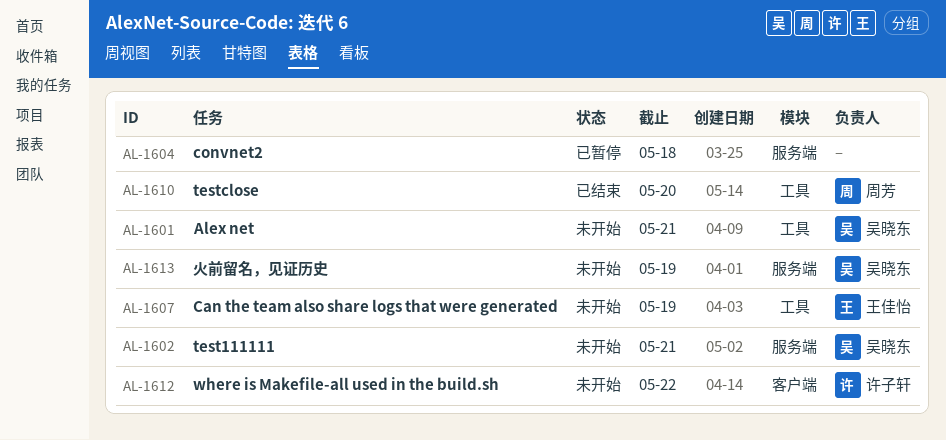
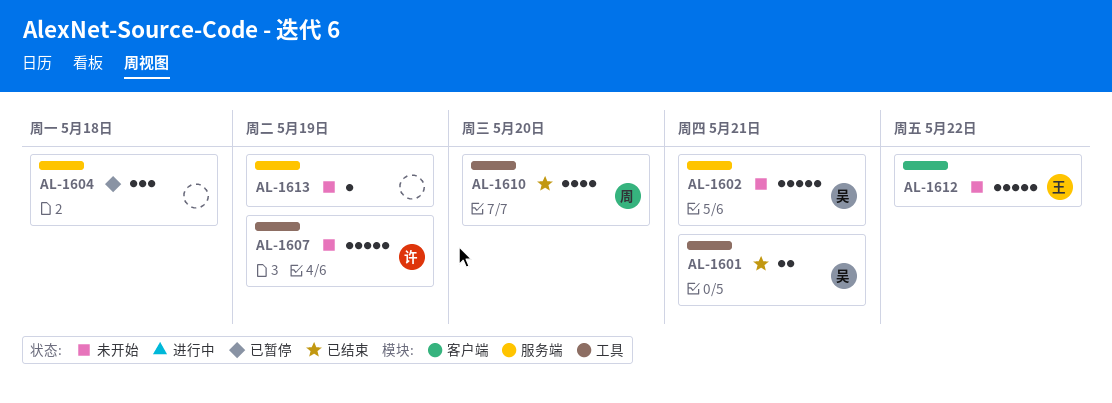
AL-1601, status: 未开始 -> 已结束
AL-1607, owner: 王佳怡 -> 许子轩
AL-1612, owner: 许子轩 -> 王佳怡
AL-1613, owner: 吴晓东 -> none

